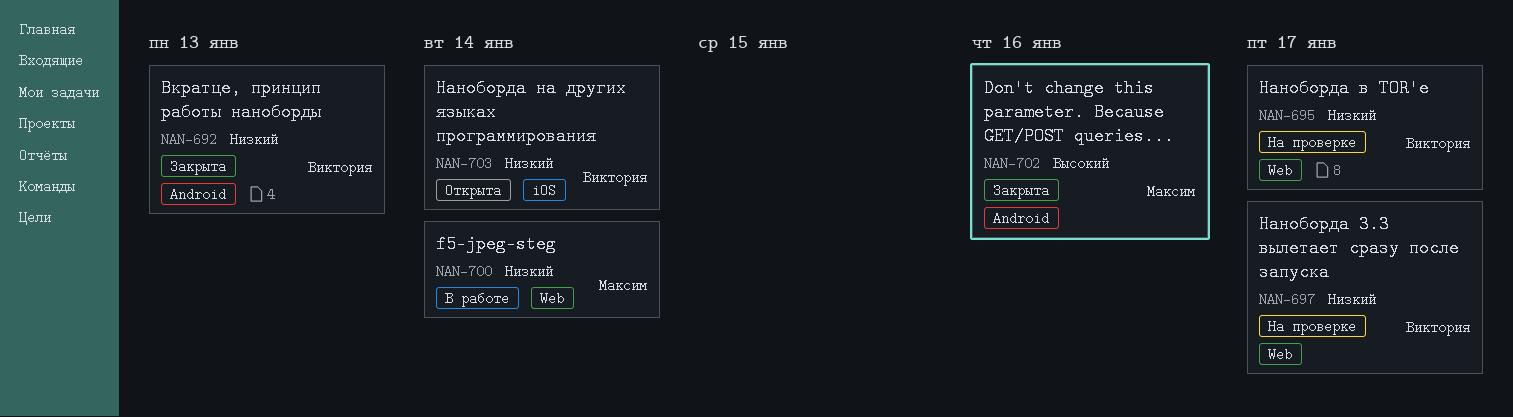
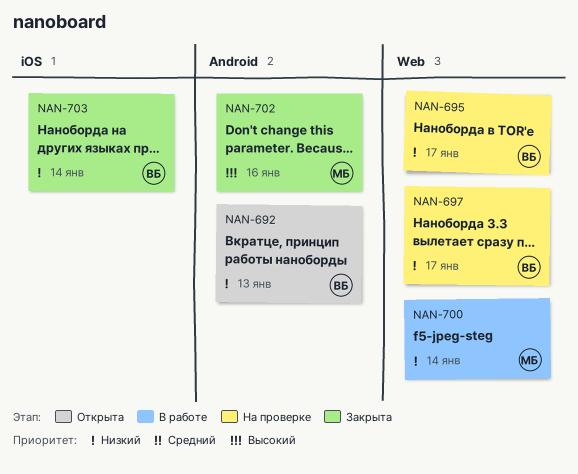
NAN-692, status: Закрыта -> Открыта
NAN-703, status: Открыта -> Закрыта

